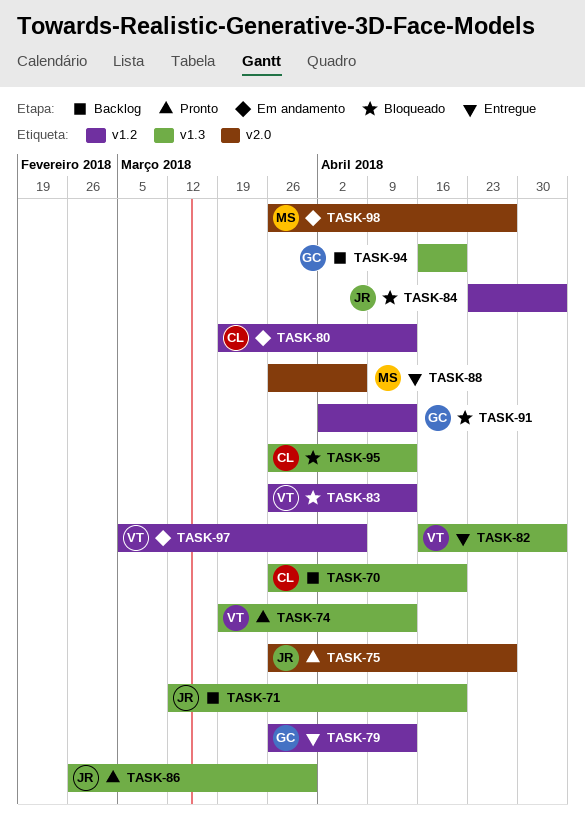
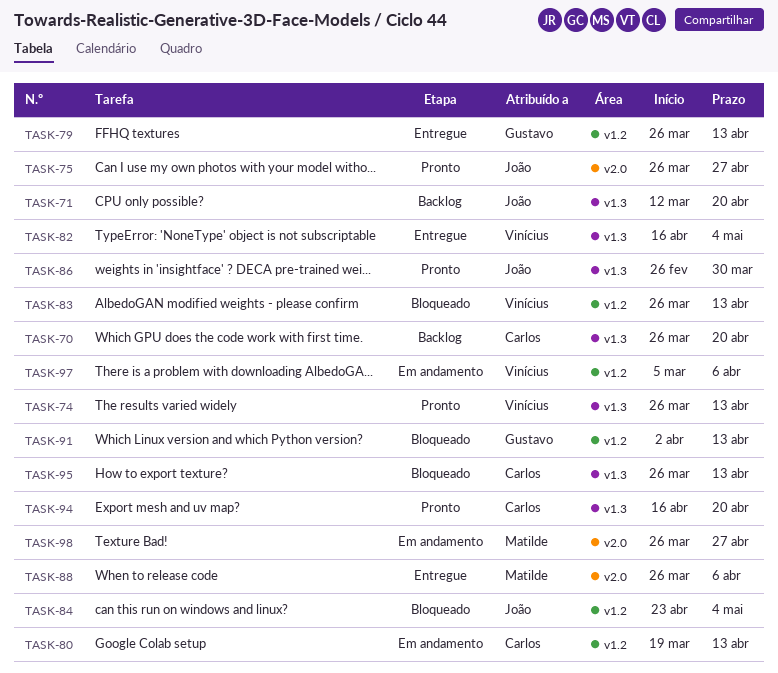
TASK-74, start: Mar 19 -> Mar 26
TASK-94, status: Backlog -> Pronto
TASK-94, owner: Gustavo -> Carlos

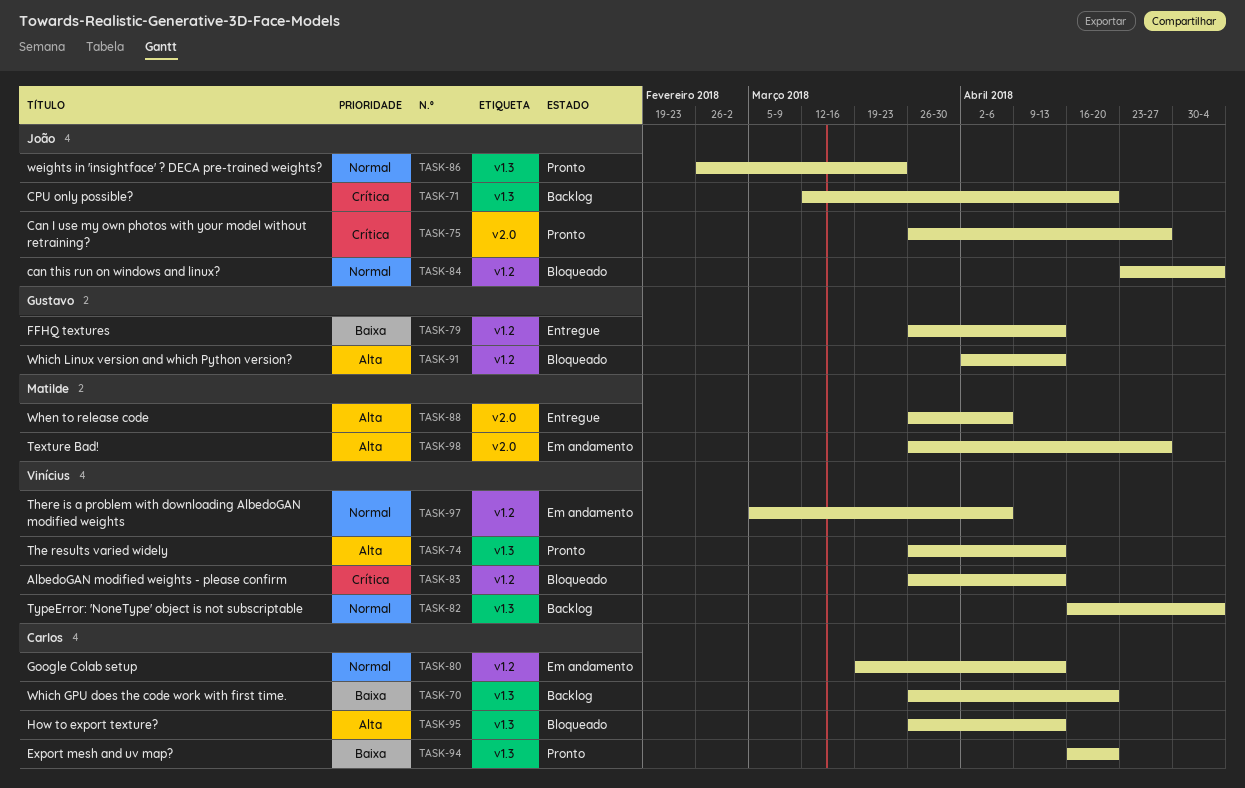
TASK-82, status: Entregue -> Backlog
TASK-86, due: Mar 30 -> Mar 23

